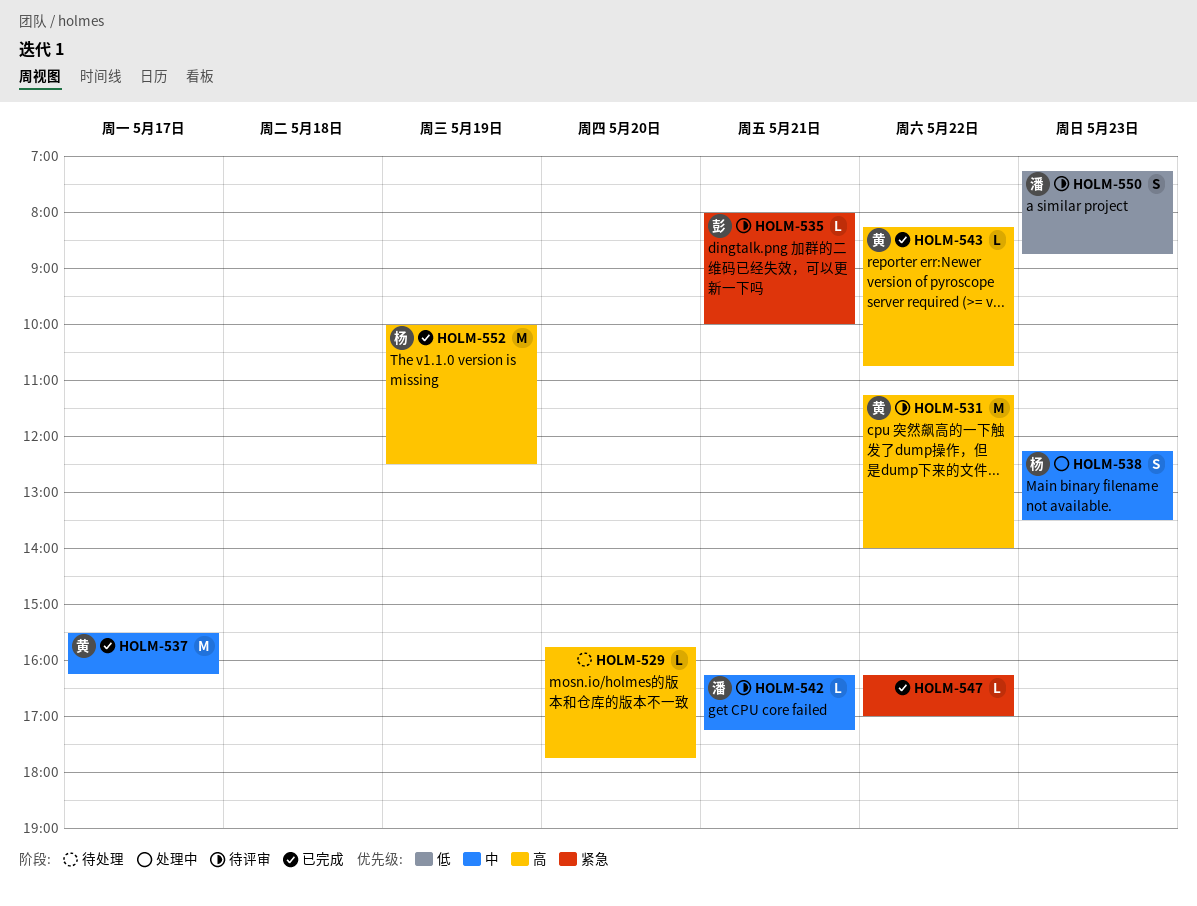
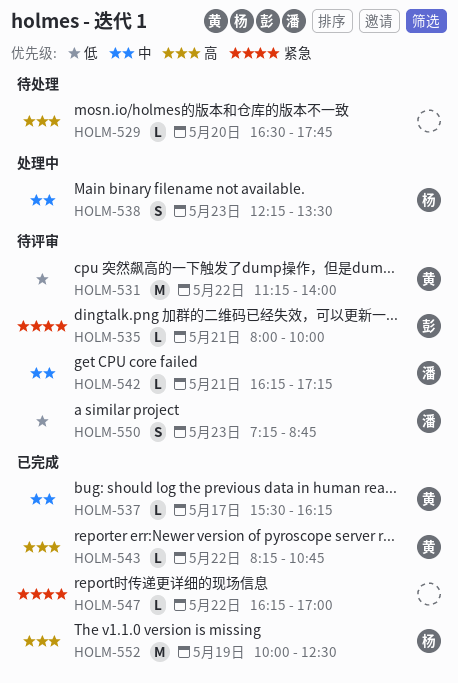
HOLM-529, begins: 15:45 -> 16:30
HOLM-531, priority: 高 -> 低
HOLM-537, estimate: M -> L

